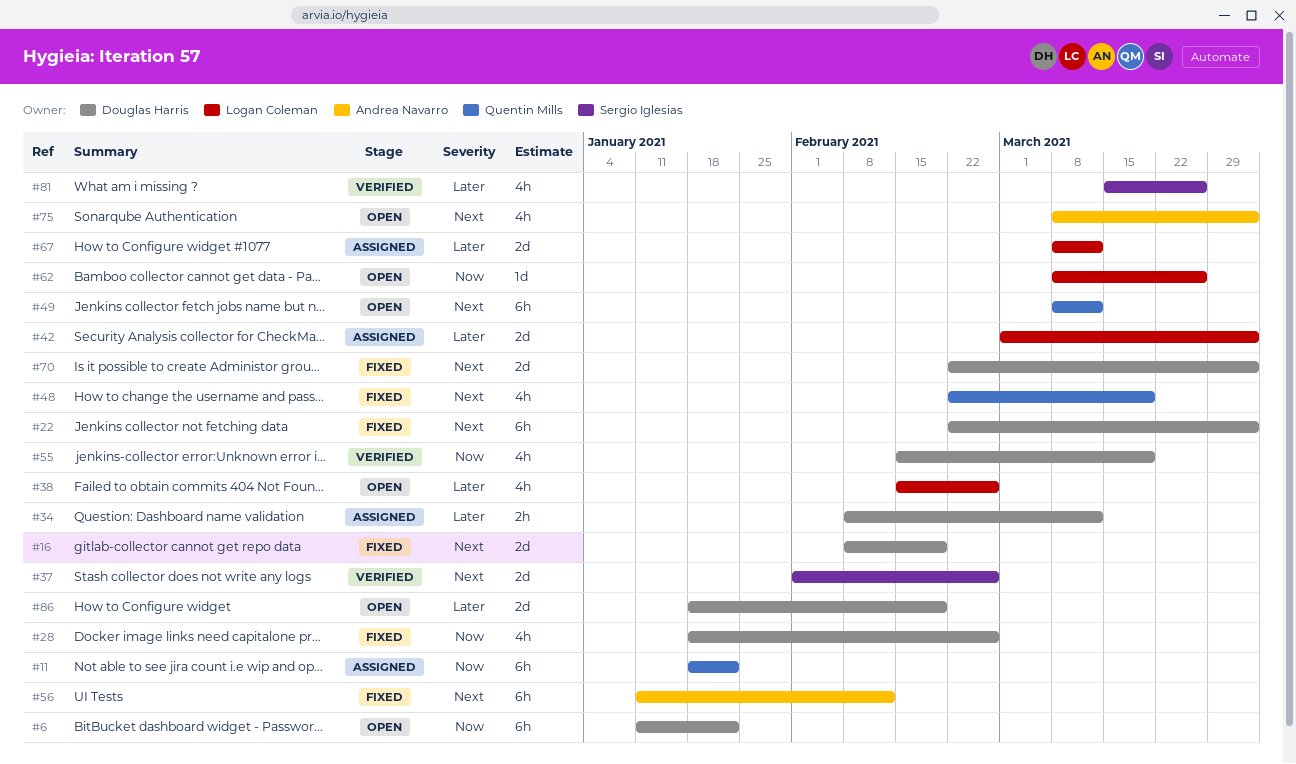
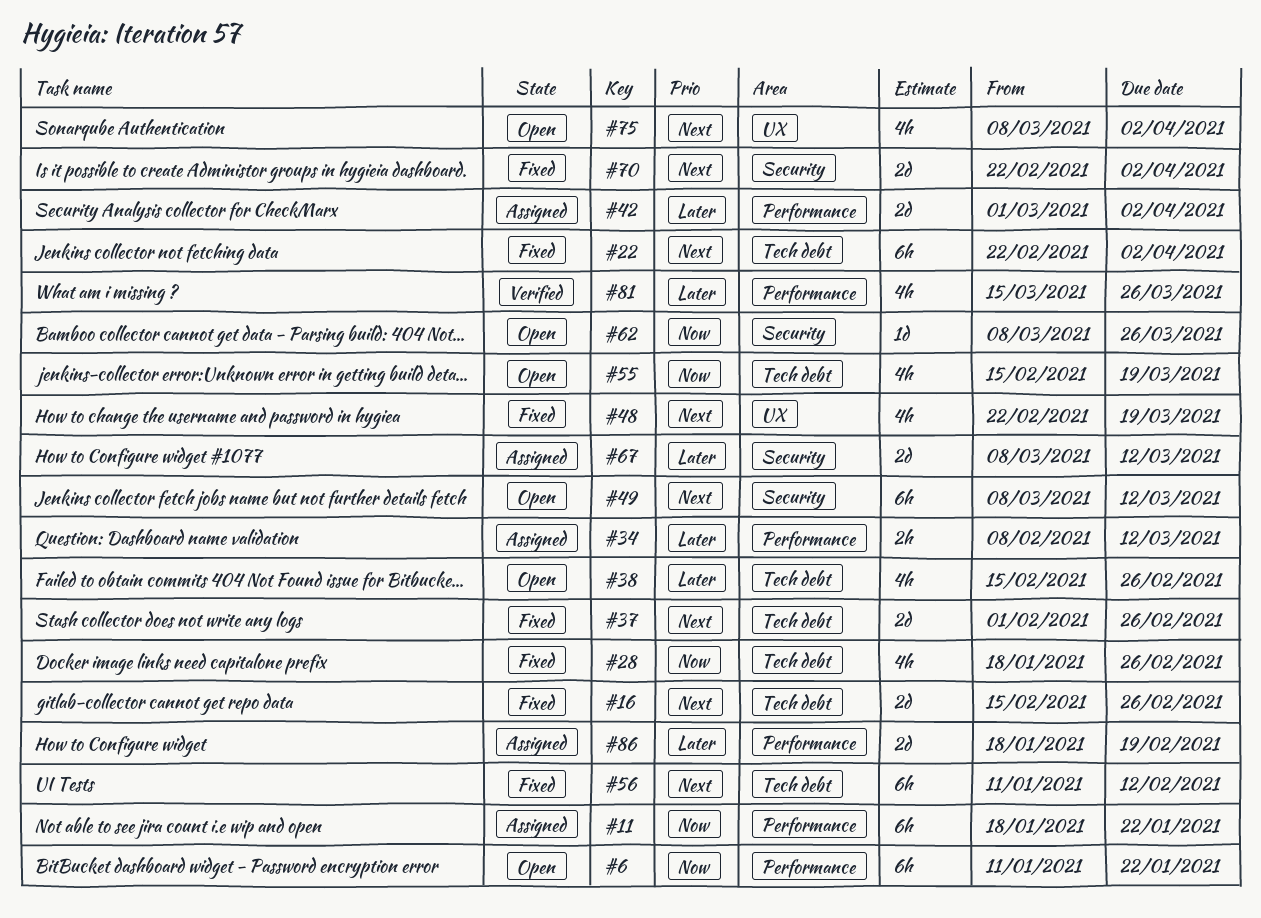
#16, start: Feb 8 -> Feb 15
#16, due: Feb 19 -> Feb 26
#37, status: Verified -> Fixed
#55, status: Verified -> Open
#86, status: Open -> Assigned

